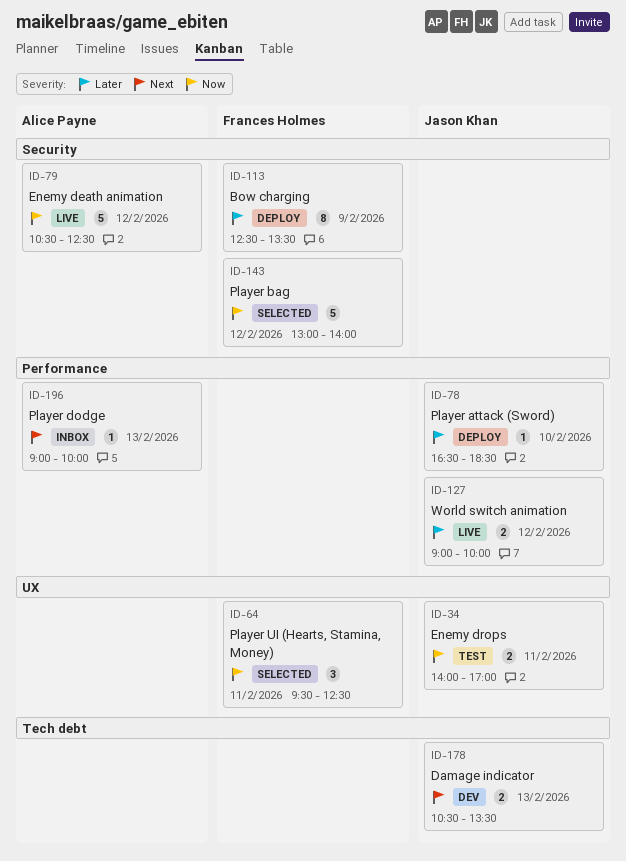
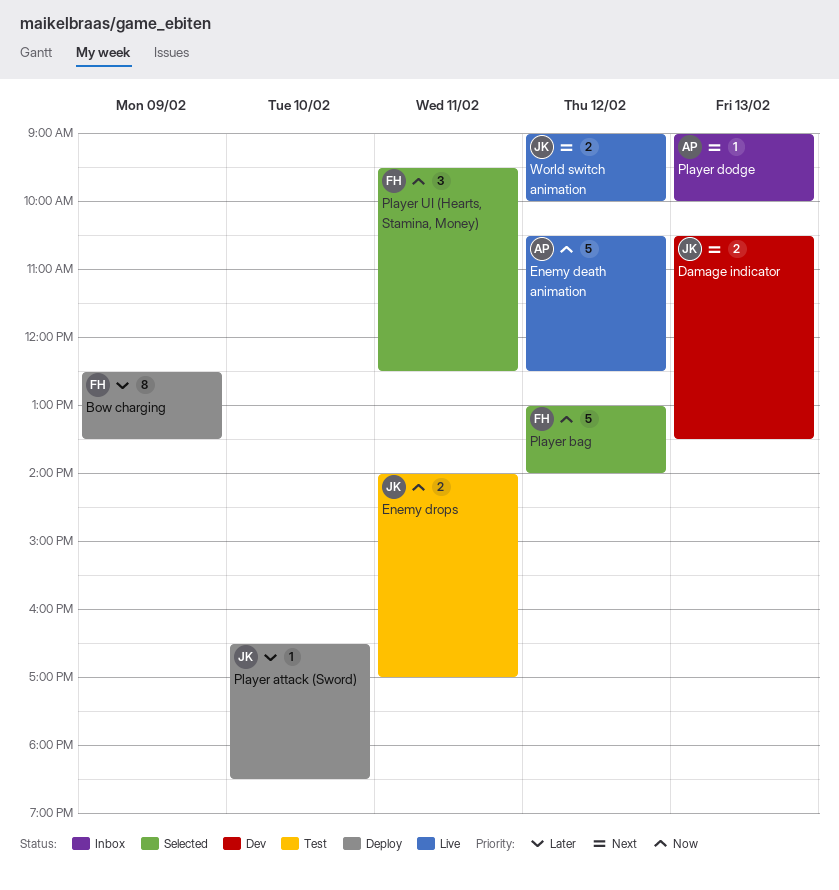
World switch animation, priority: Later -> Next

